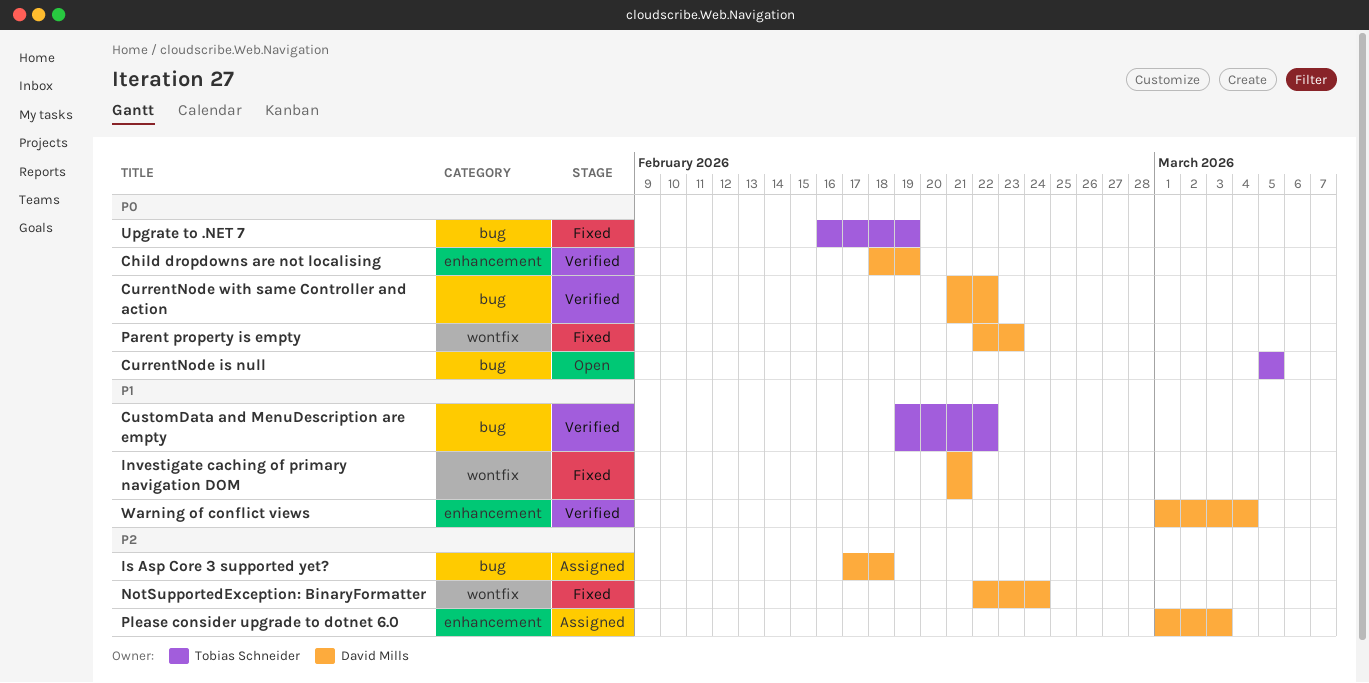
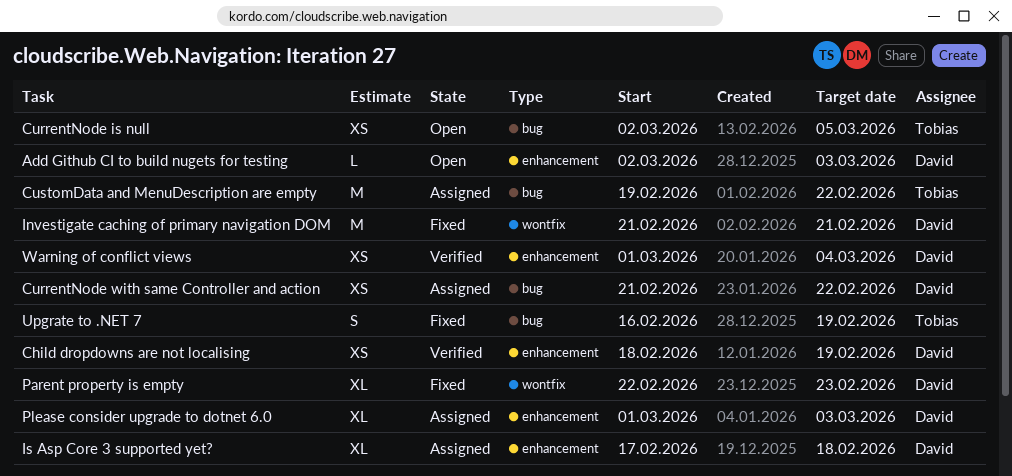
Add Github CI to build nugets for testing: none -> present
CurrentNode is null, start: Mar 5 -> Mar 2
CurrentNode with same Controller and action, status: Verified -> Assigned
CustomData and MenuDescription are empty, status: Verified -> Assigned
Is Asp Core 3 supported yet?, label: bug -> enhancement
NotSupportedException: BinaryFormatter: present -> none

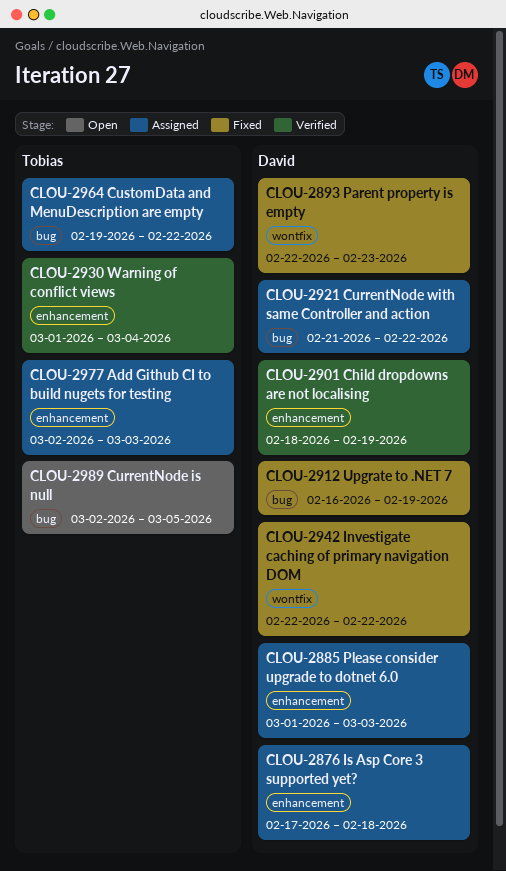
Add Github CI to build nugets for testing, status: Open -> Assigned
Add Github CI to build nugets for testing, owner: David -> Tobias
Investigate caching of primary navigation DOM, start: Feb 21 -> Feb 22
Investigate caching of primary navigation DOM, due: Feb 21 -> Feb 22
Upgrate to .NET 7, owner: Tobias -> David
Warning of conflict views, owner: David -> Tobias

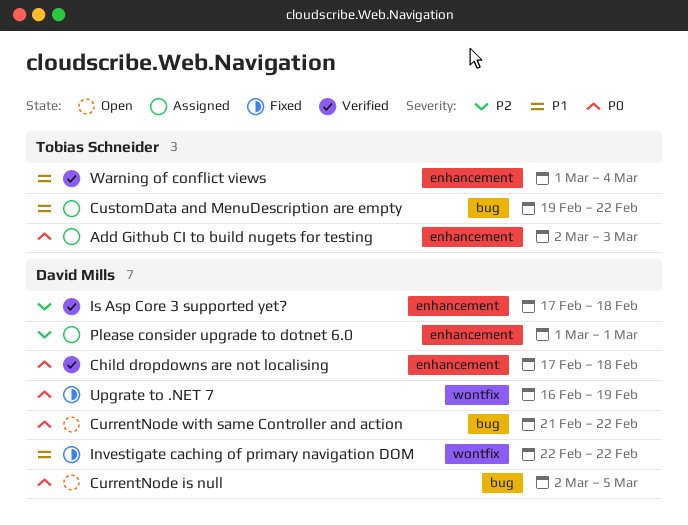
Child dropdowns are not localising, start: Feb 18 -> Feb 17
Child dropdowns are not localising, due: Feb 19 -> Feb 18
CurrentNode is null, owner: Tobias Schneider -> David Mills
CurrentNode with same Controller and action, status: Assigned -> Open
Is Asp Core 3 supported yet?, status: Assigned -> Verified
Parent property is empty: present -> none
Please consider upgrade to dotnet 6.0, due: Mar 3 -> Mar 1
Upgrate to .NET 7, label: bug -> wontfix

